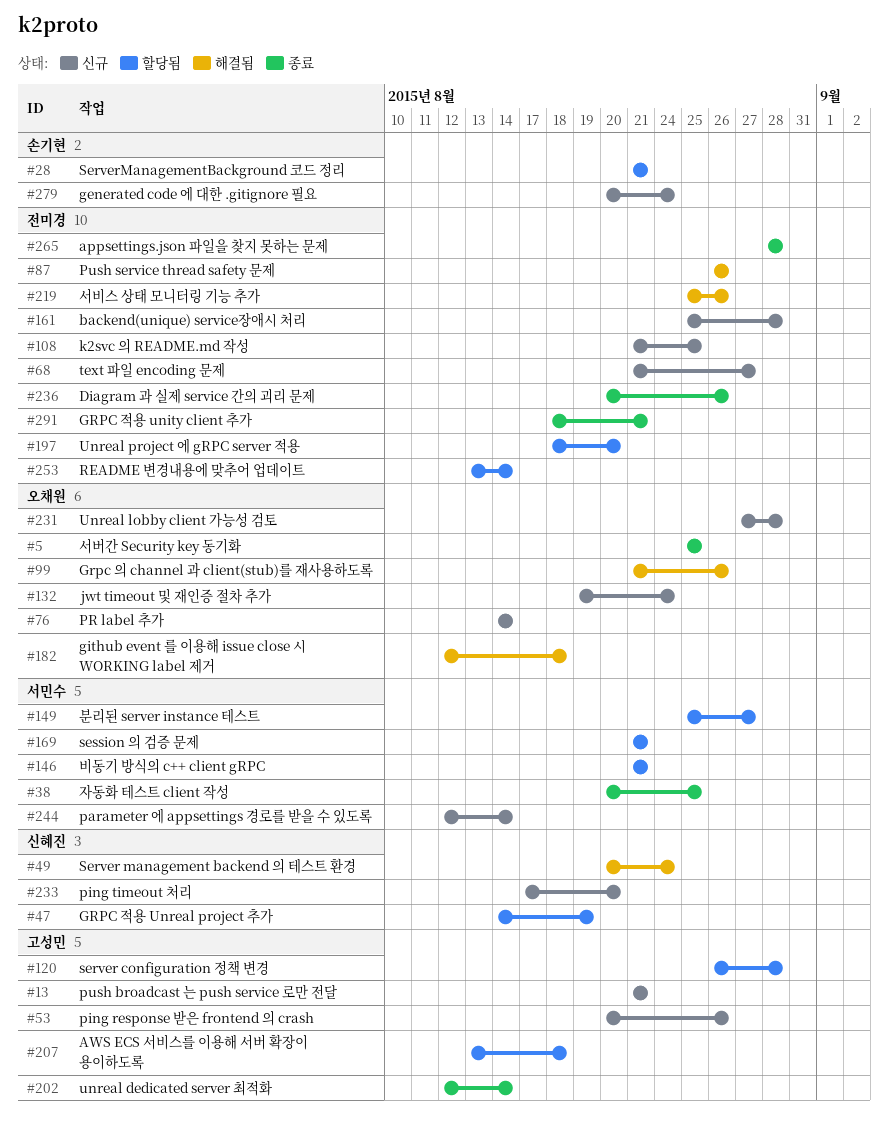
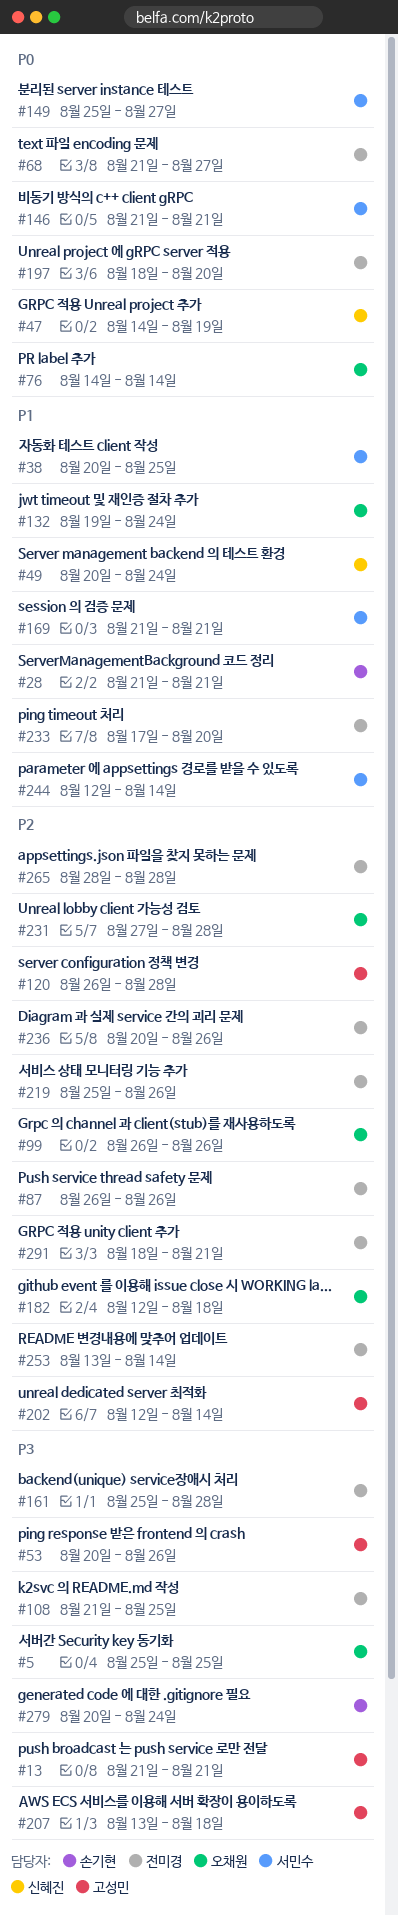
#99, start: Aug 21 -> Aug 26
#233, owner: 신혜진 -> 전미경

